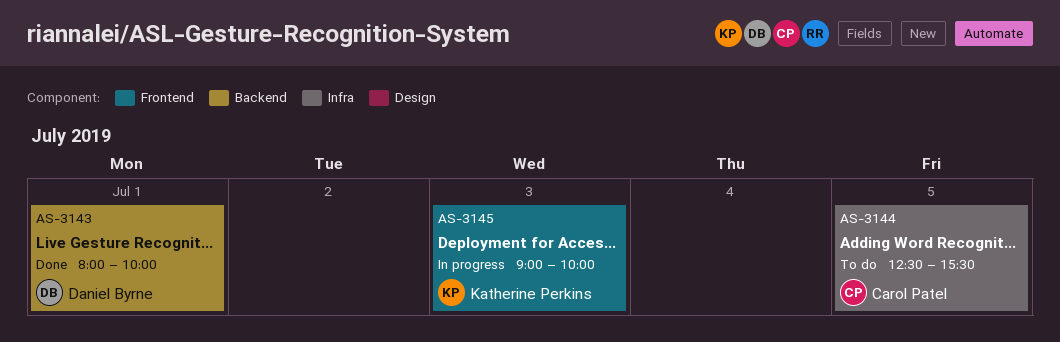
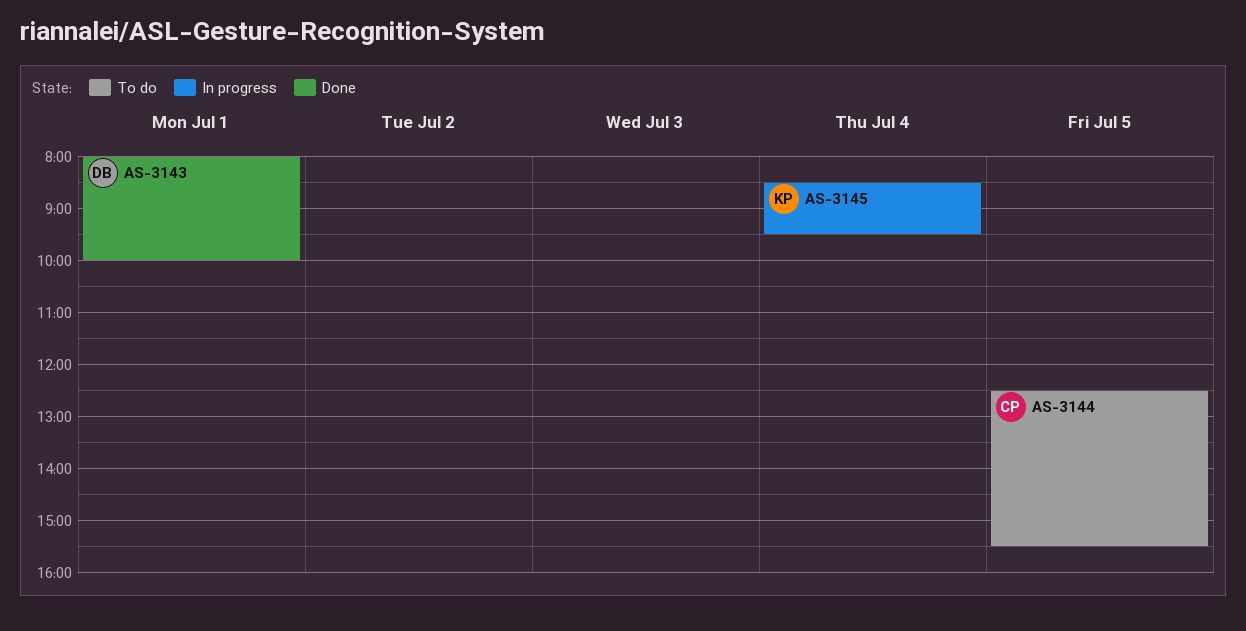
AS-3145, day: Jul 3 -> Jul 4
AS-3145, begins: 09:00 -> 08:30
AS-3145, ends: 10:00 -> 09:30

